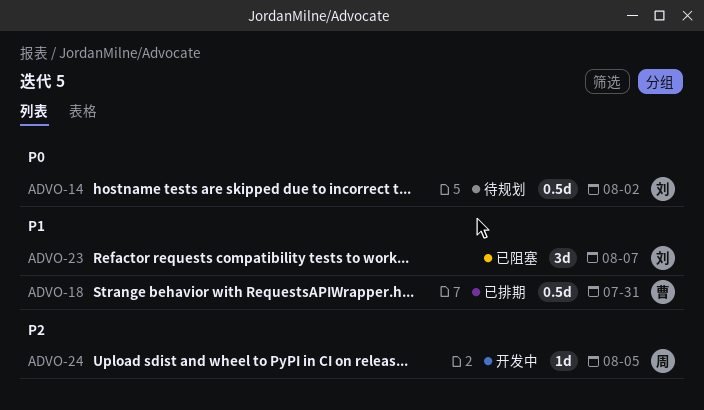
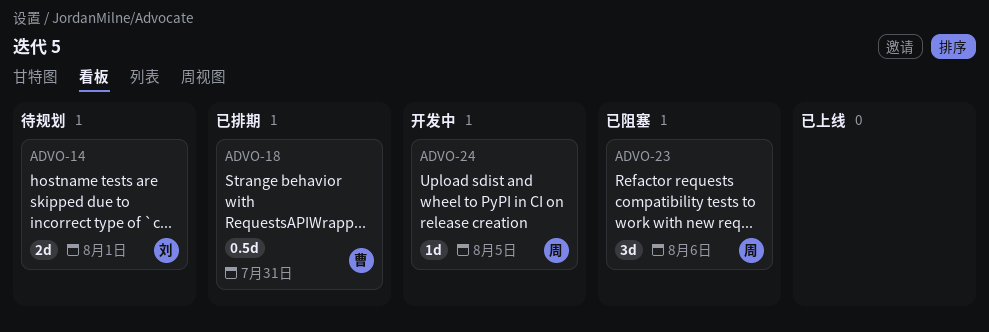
ADVO-14, estimate: 0.5d -> 2d
ADVO-14, due: Aug 2 -> Aug 1
ADVO-23, owner: 刘 -> 周
ADVO-23, due: Aug 7 -> Aug 6

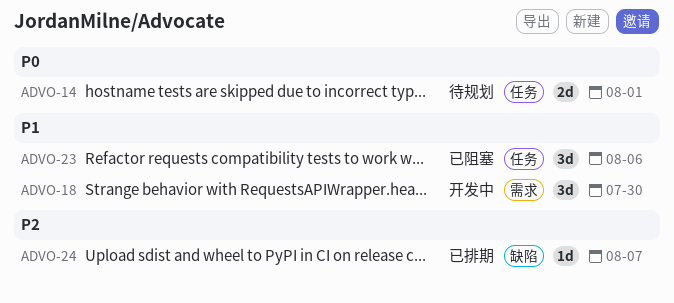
ADVO-18, status: 已排期 -> 开发中
ADVO-18, estimate: 0.5d -> 3d
ADVO-18, due: Jul 31 -> Jul 30
ADVO-24, status: 开发中 -> 已排期
ADVO-24, due: Aug 5 -> Aug 7

